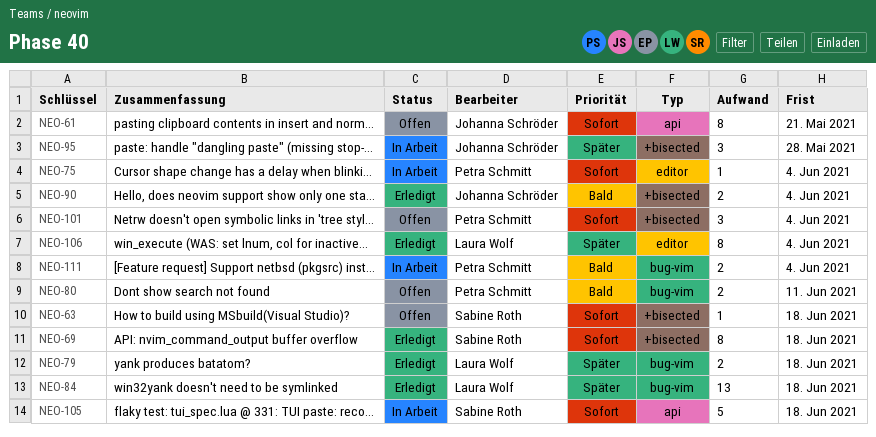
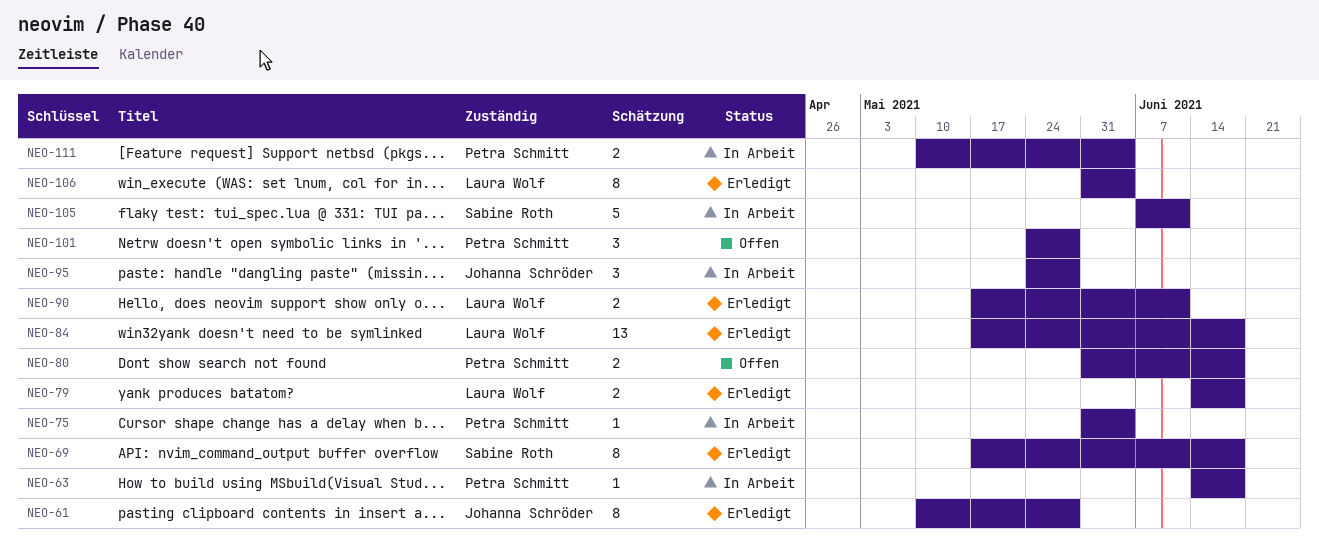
NEO-61, status: Offen -> Erledigt
NEO-61, due: May 21 -> May 28
NEO-63, status: Offen -> In Arbeit
NEO-63, owner: Sabine Roth -> Petra Schmitt
NEO-80, due: Jun 11 -> Jun 18
NEO-90, owner: Johanna Schröder -> Laura Wolf
NEO-90, due: Jun 4 -> Jun 11
NEO-101, due: Jun 4 -> May 28
NEO-105, due: Jun 18 -> Jun 11

